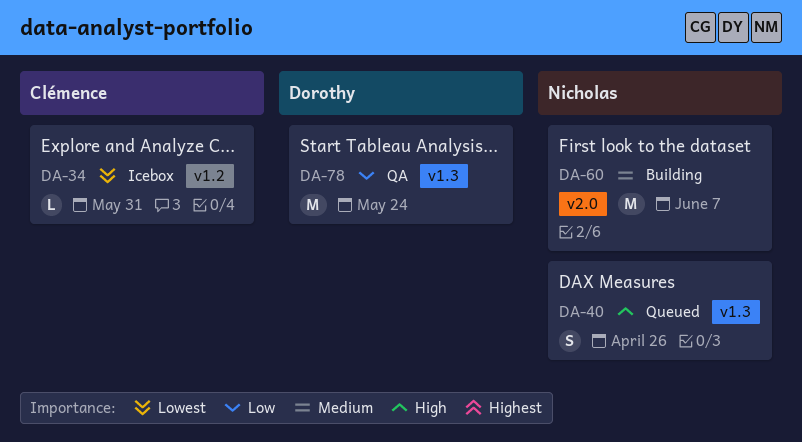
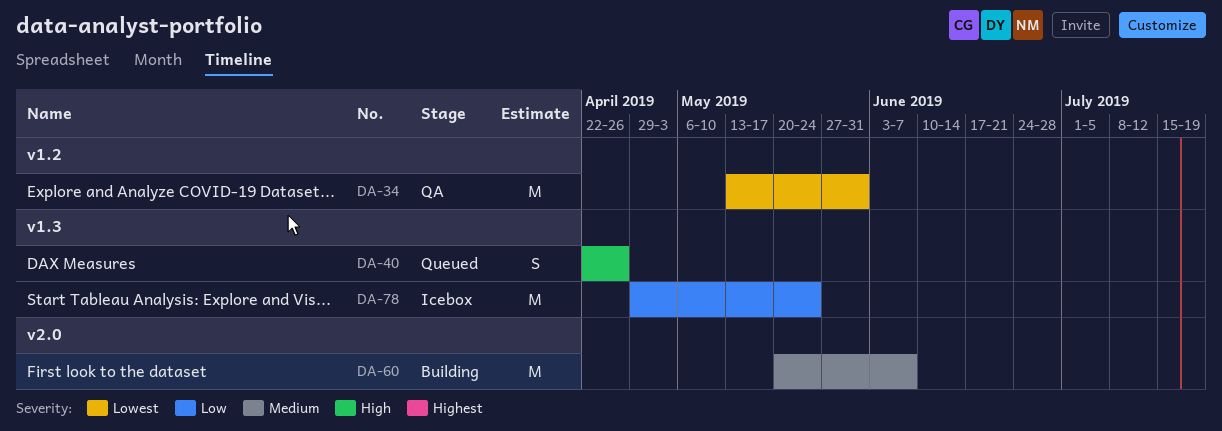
DA-34, status: Icebox -> QA
DA-34, estimate: L -> M
DA-78, status: QA -> Icebox

